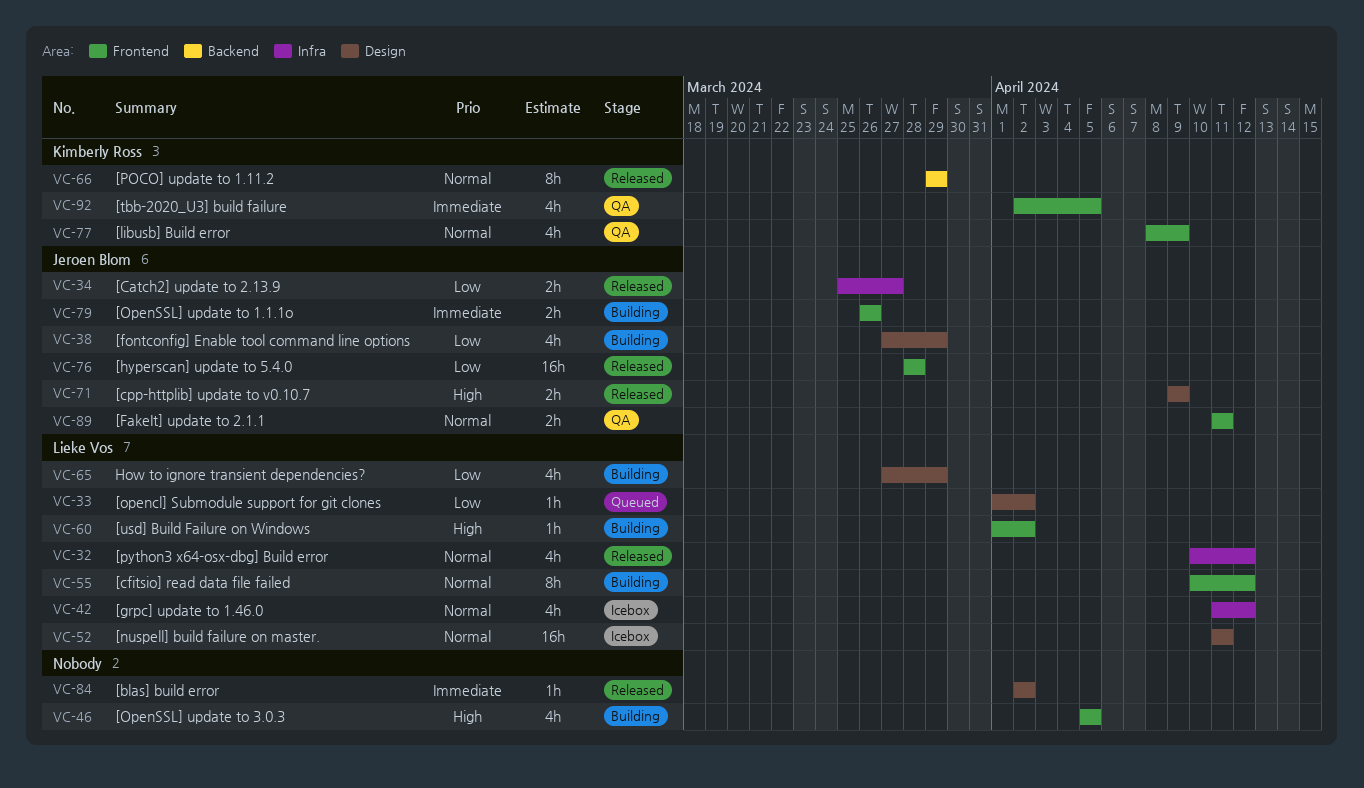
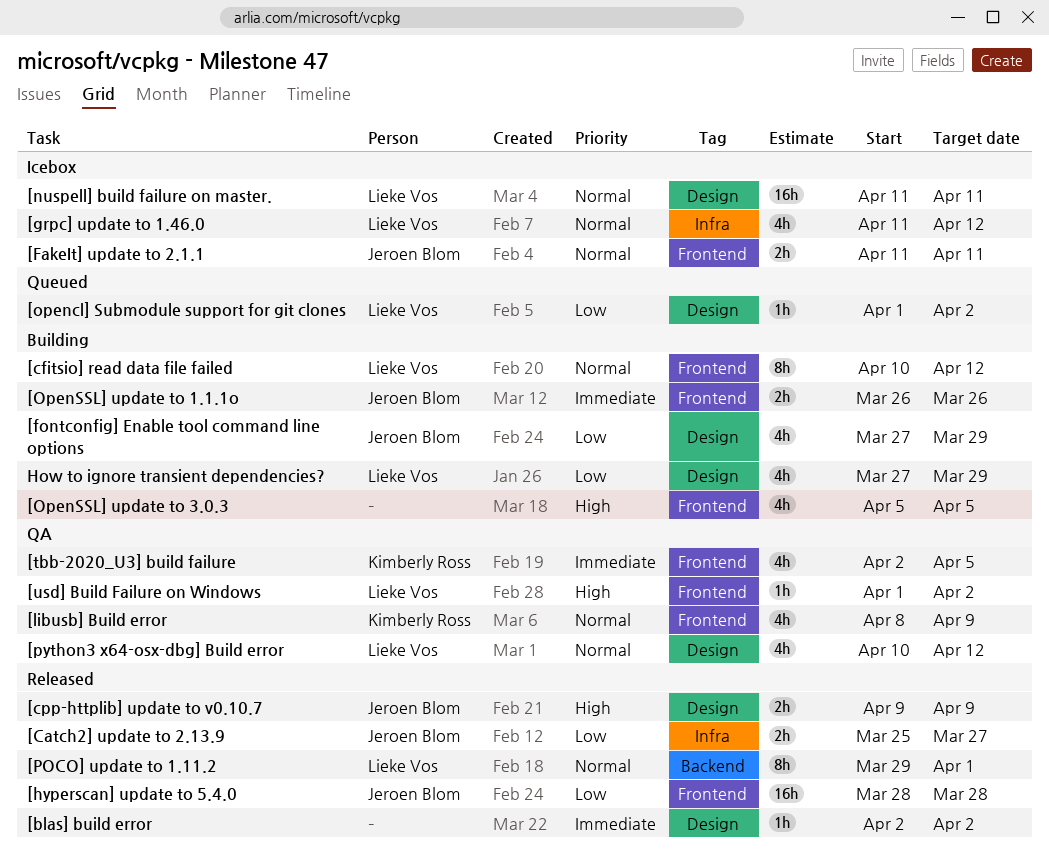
[FakeIt] update to 2.1.1, status: QA -> Icebox
[POCO] update to 1.11.2, owner: Kimberly Ross -> Lieke Vos
[POCO] update to 1.11.2, due: Mar 29 -> Apr 1
[python3 x64-osx-dbg] Build error, status: Released -> QA
[python3 x64-osx-dbg] Build error, label: Infra -> Design
[usd] Build Failure on Windows, status: Building -> QA

